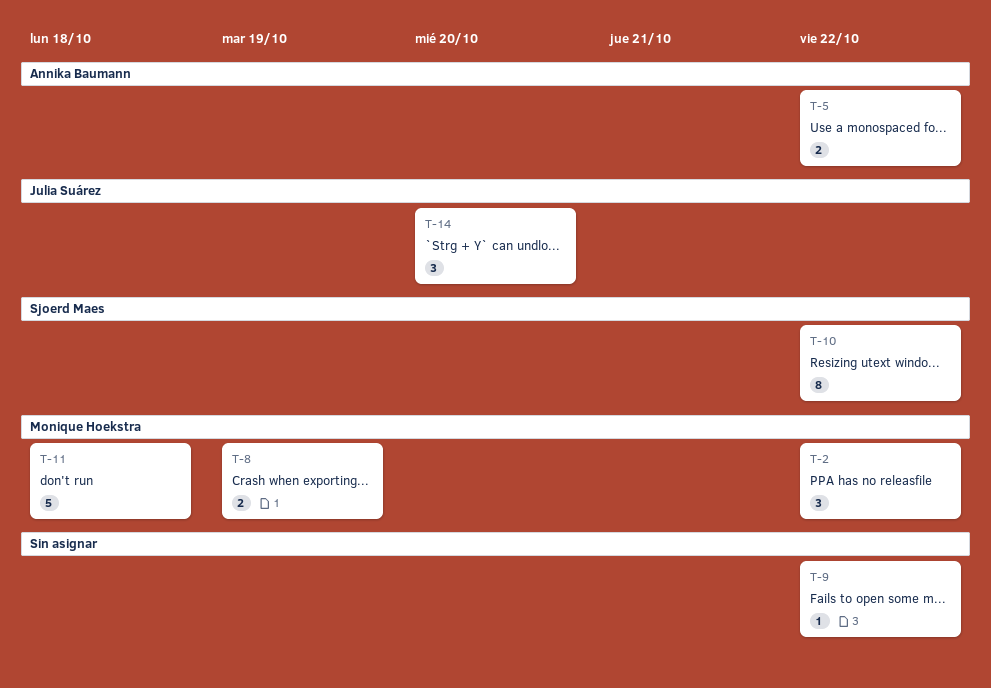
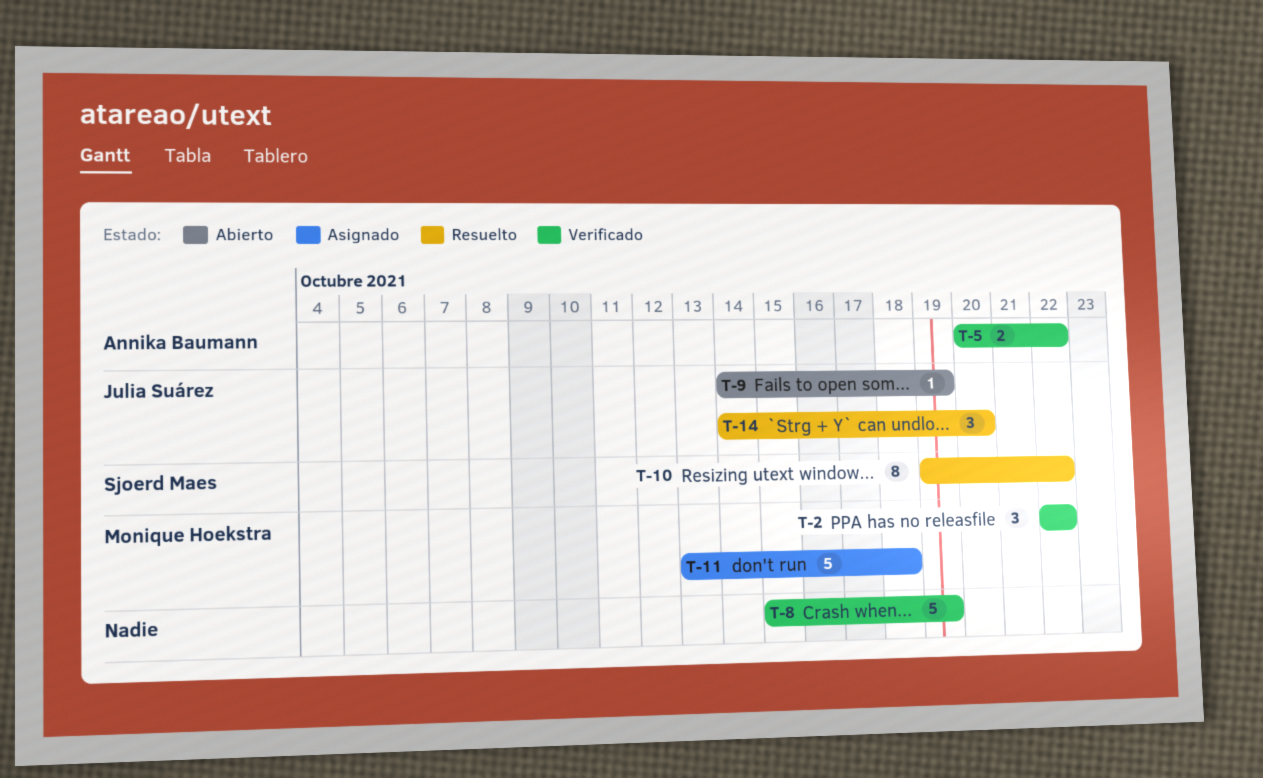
T-8, owner: Monique Hoekstra -> none
T-8, estimate: 2 -> 5
T-9, owner: none -> Julia Suárez
T-9, due: Oct 22 -> Oct 19

